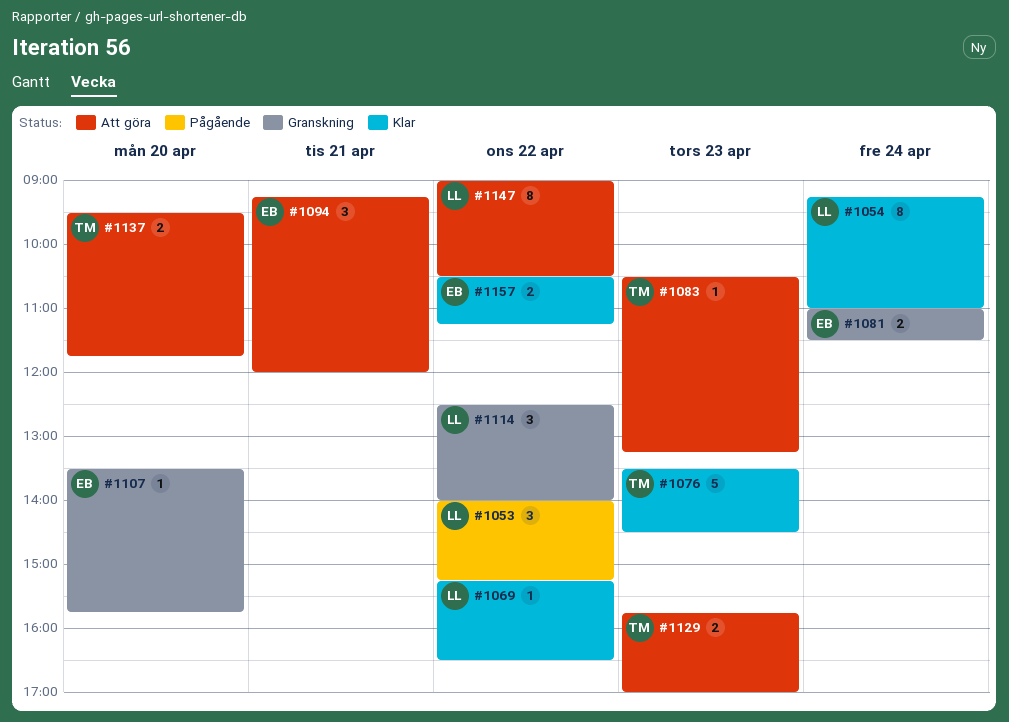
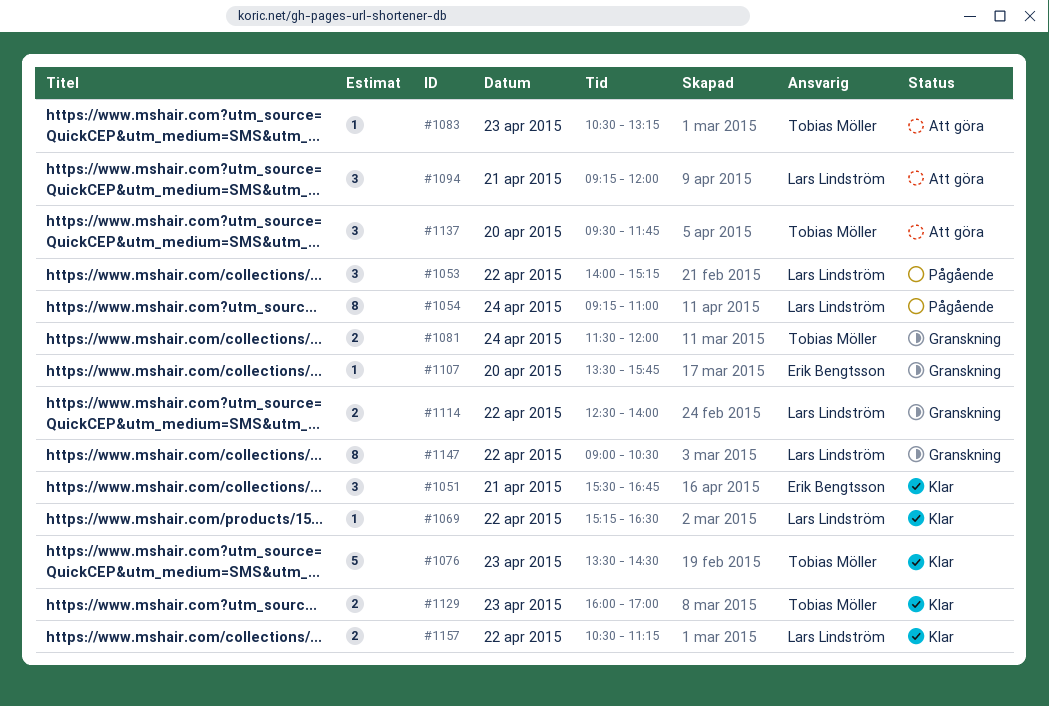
#1051: none -> present
#1054, status: Klar -> Pågående
#1081, owner: Erik Bengtsson -> Tobias Möller
#1081, begins: 11:00 -> 11:30
#1081, ends: 11:30 -> 12:00
#1094, owner: Erik Bengtsson -> Lars Lindström
#1114, estimate: 3 -> 2
#1129, status: Att göra -> Klar
#1129, begins: 15:45 -> 16:00
#1137, estimate: 2 -> 3
#1147, status: Att göra -> Granskning
#1157, owner: Erik Bengtsson -> Lars Lindström

